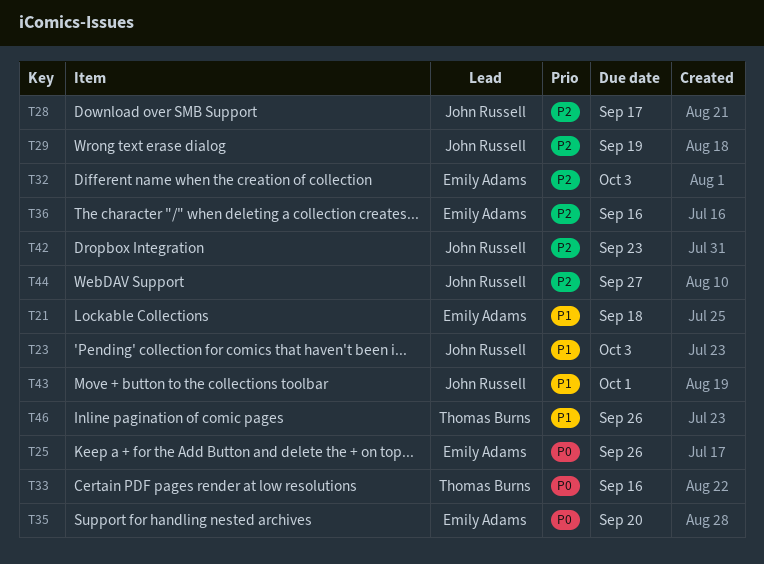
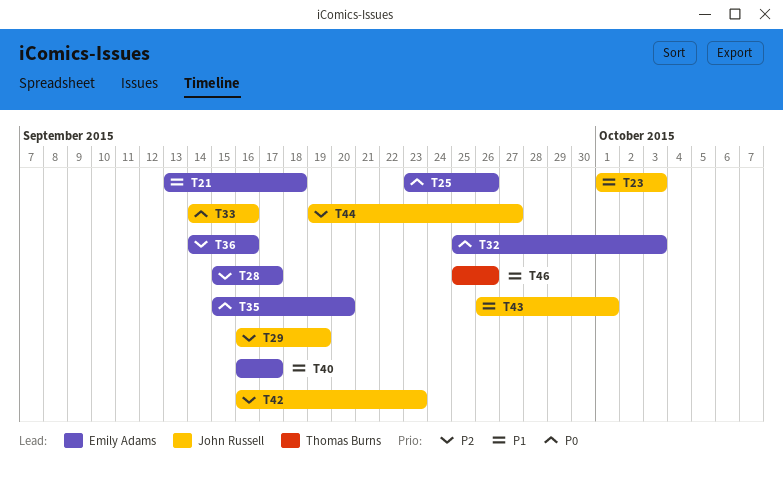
T28, owner: John Russell -> Emily Adams
T32, priority: P2 -> P0
T33, owner: Thomas Burns -> John Russell
T40: none -> present

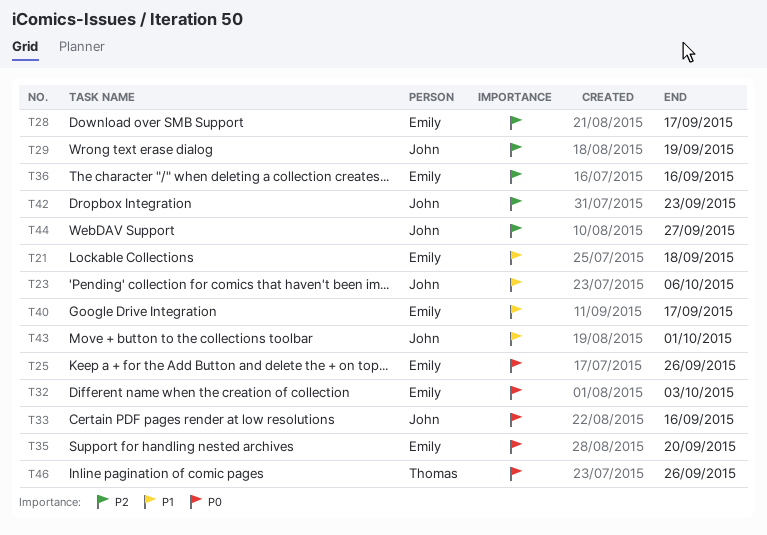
T23, due: Oct 3 -> Oct 6
T46, priority: P1 -> P0

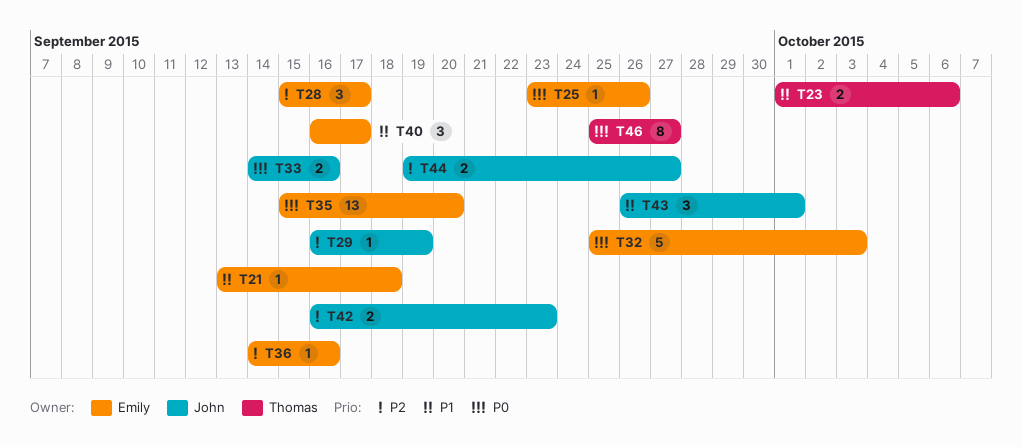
T23, owner: John -> Thomas
T46, due: Sep 26 -> Sep 27

